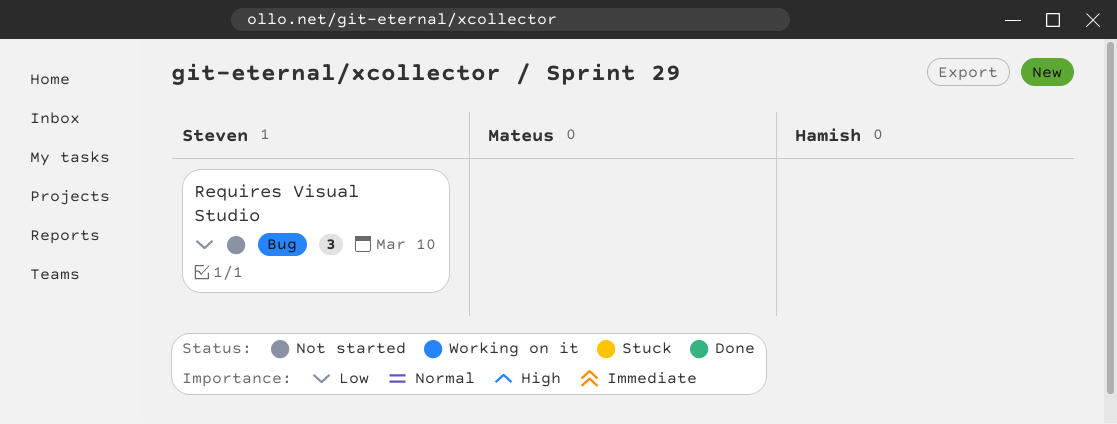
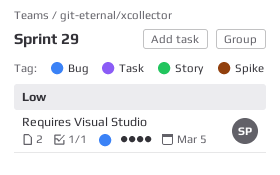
Requires Visual Studio, estimate: 3 -> 4
Requires Visual Studio, due: Mar 10 -> Mar 5

